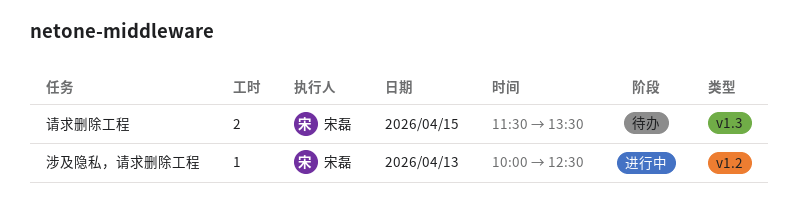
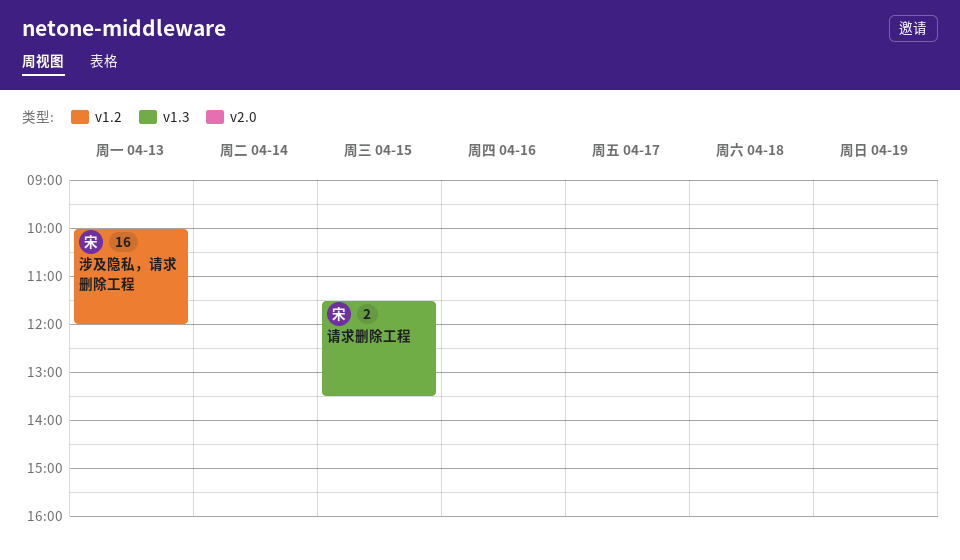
涉及隐私，请求删除工程, estimate: 1 -> 16
涉及隐私，请求删除工程, ends: 12:30 -> 12:00

